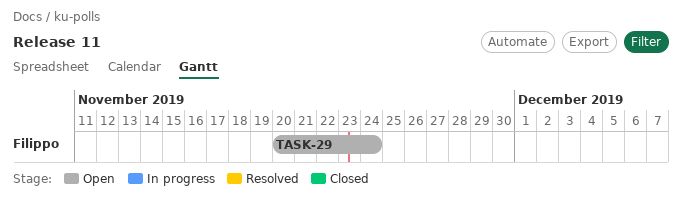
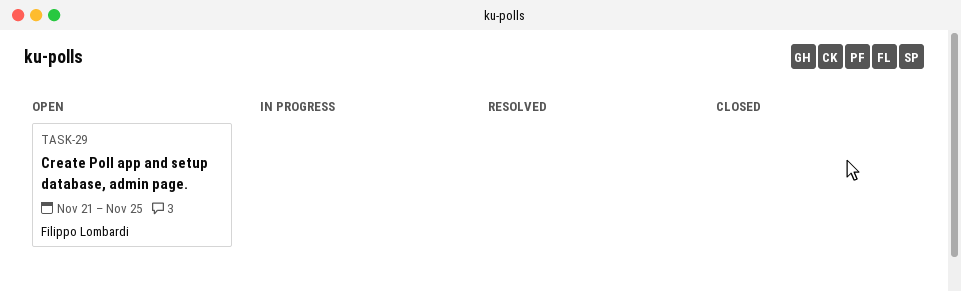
TASK-29, start: Nov 20 -> Nov 21
TASK-29, due: Nov 24 -> Nov 25

